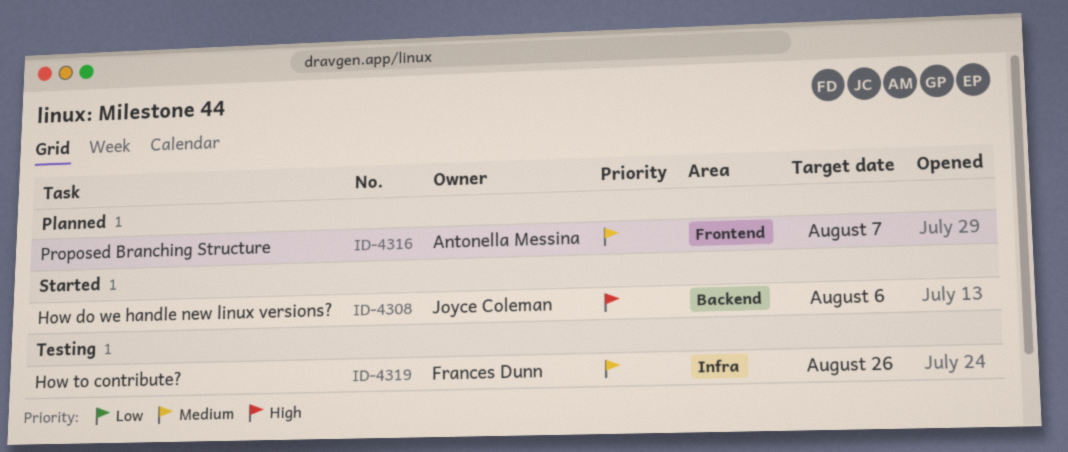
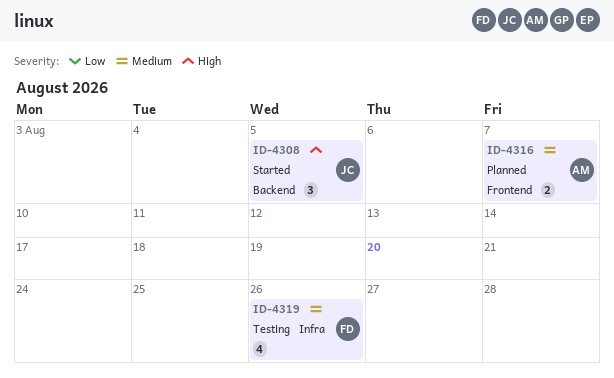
ID-4308, due: Aug 6 -> Aug 5

